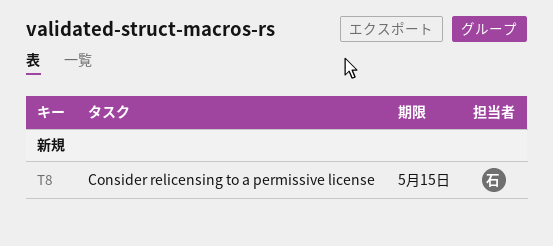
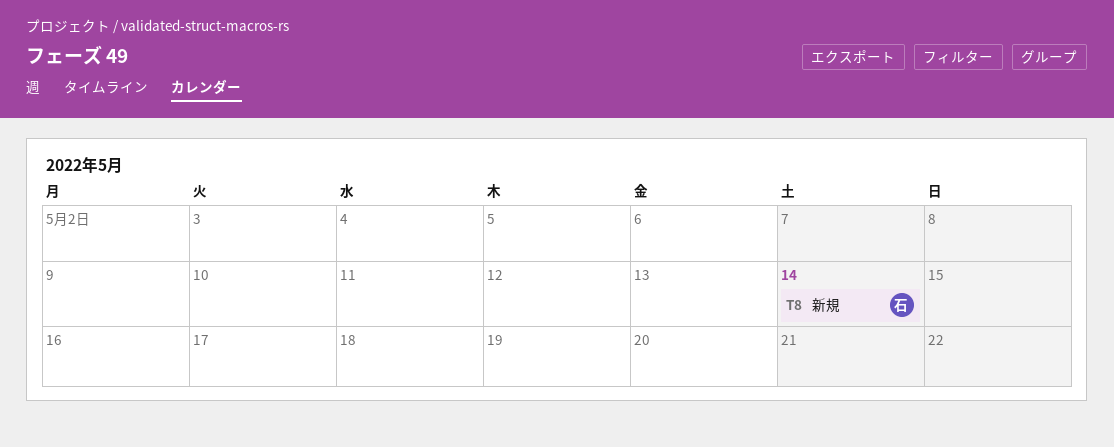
T8, due: May 15 -> May 14

